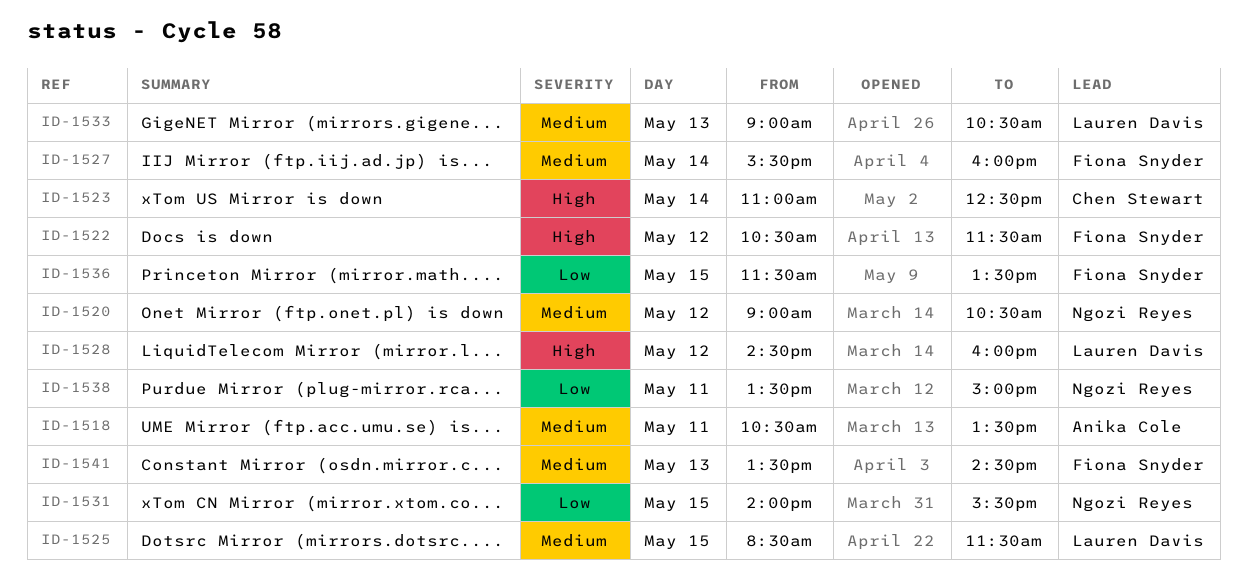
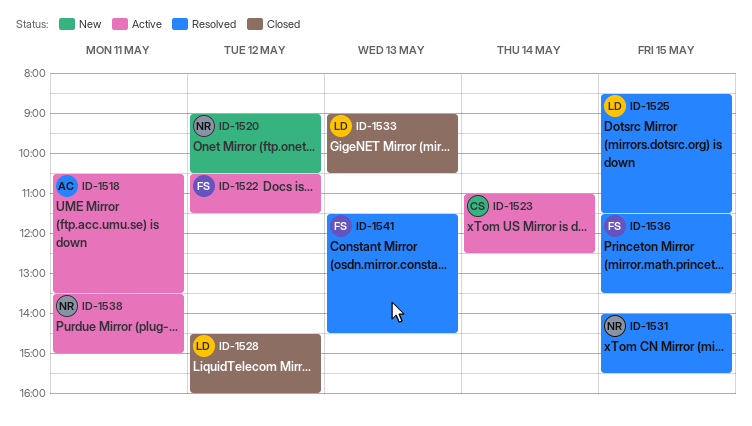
ID-1527: present -> none
ID-1541, begins: 13:30 -> 11:30

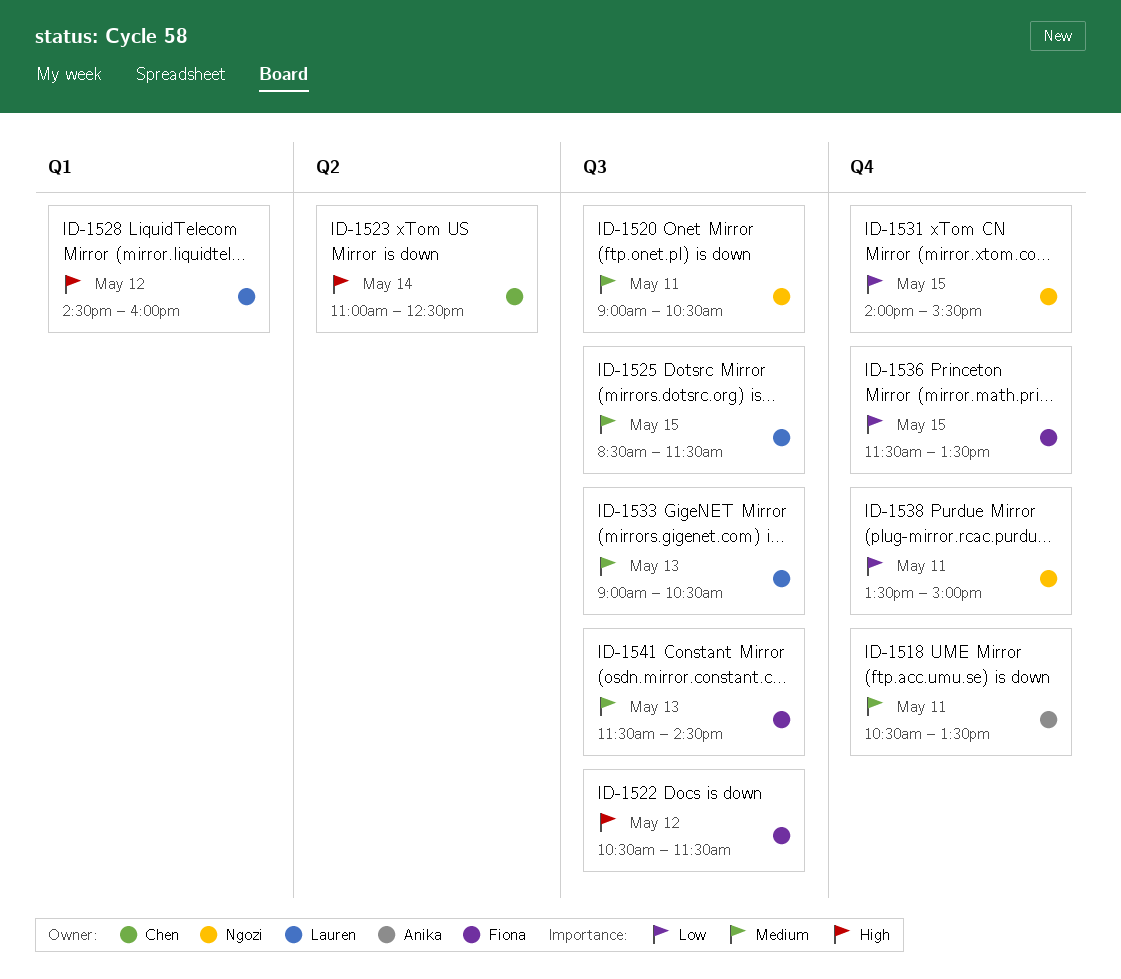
ID-1520, day: May 12 -> May 11

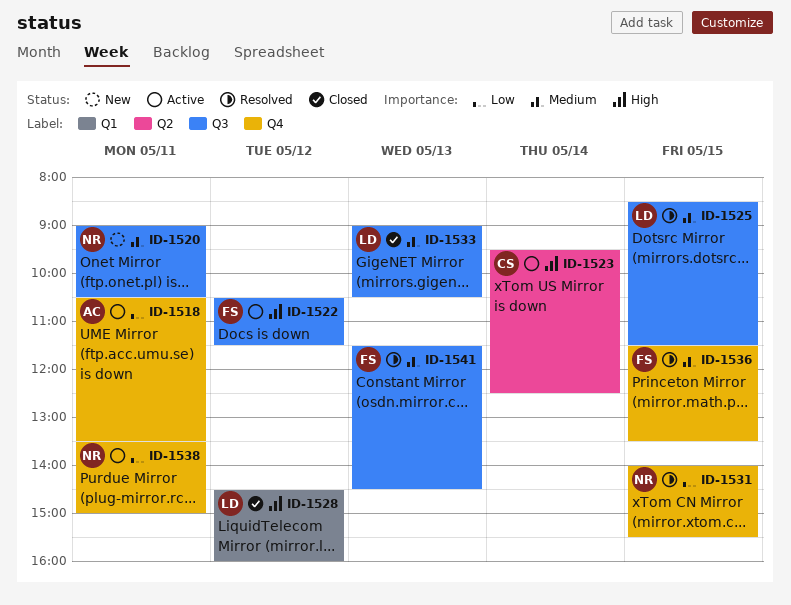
ID-1518, priority: Medium -> Low
ID-1523, begins: 11:00 -> 09:30
ID-1536, priority: Low -> Medium

